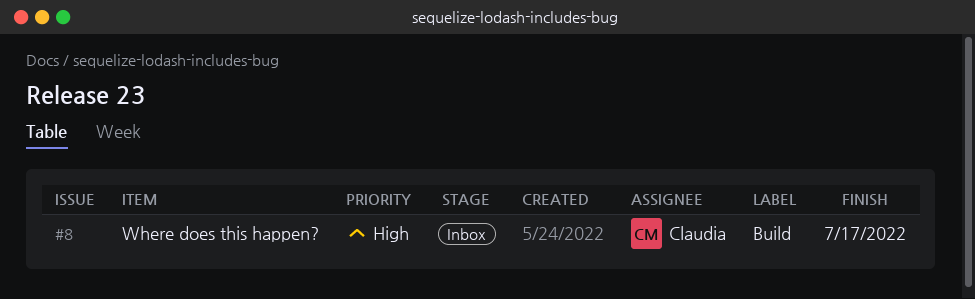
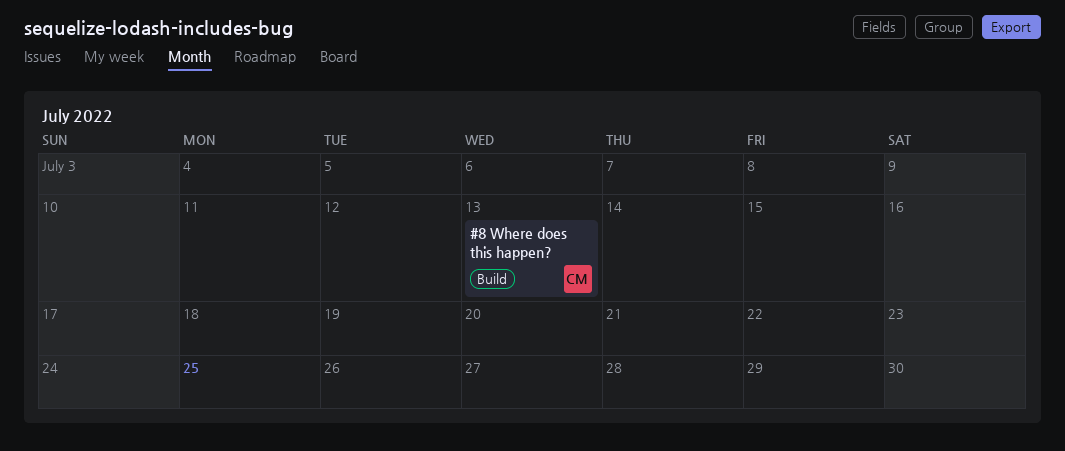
#8, due: Jul 17 -> Jul 13

